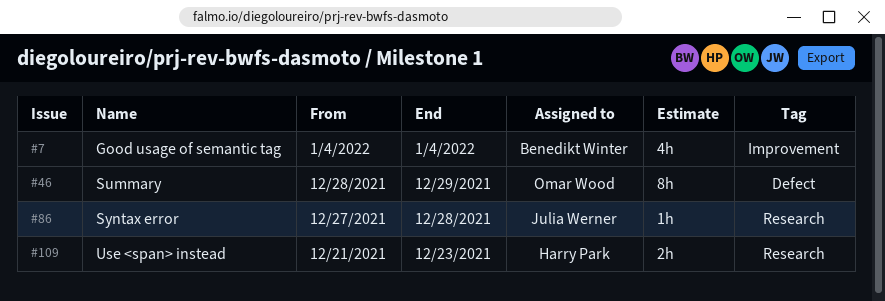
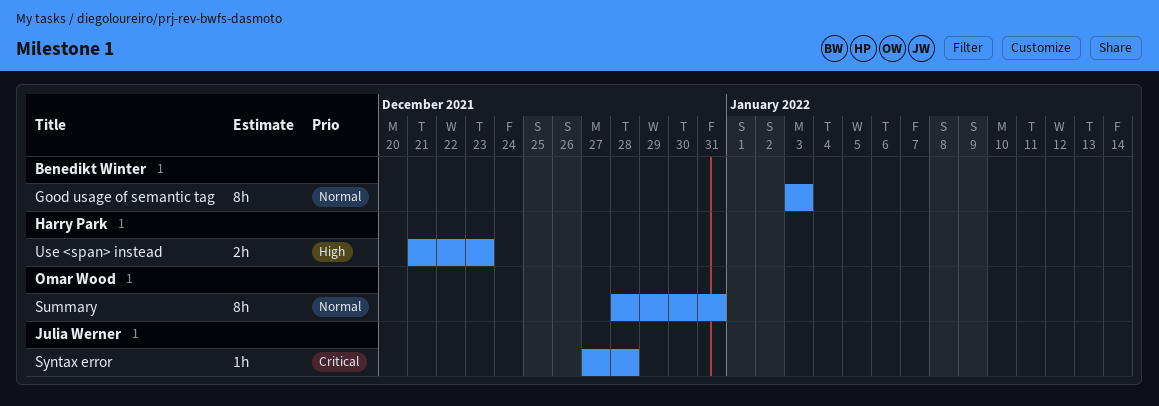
Good usage of semantic tag, estimate: 4h -> 8h
Good usage of semantic tag, start: Jan 4 -> Jan 3
Good usage of semantic tag, due: Jan 4 -> Jan 3
Summary, due: Dec 29 -> Dec 31

